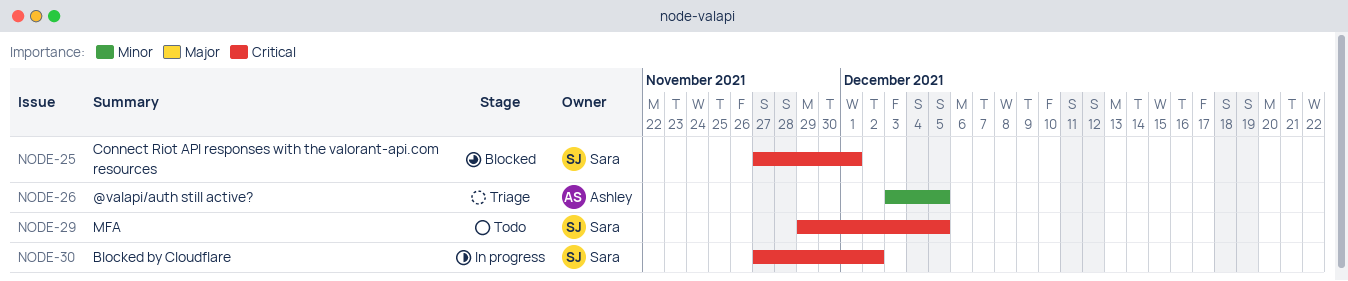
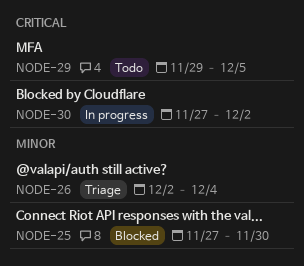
NODE-25, priority: Critical -> Minor
NODE-25, due: Dec 1 -> Nov 30
NODE-26, start: Dec 3 -> Dec 2
NODE-26, due: Dec 5 -> Dec 4

